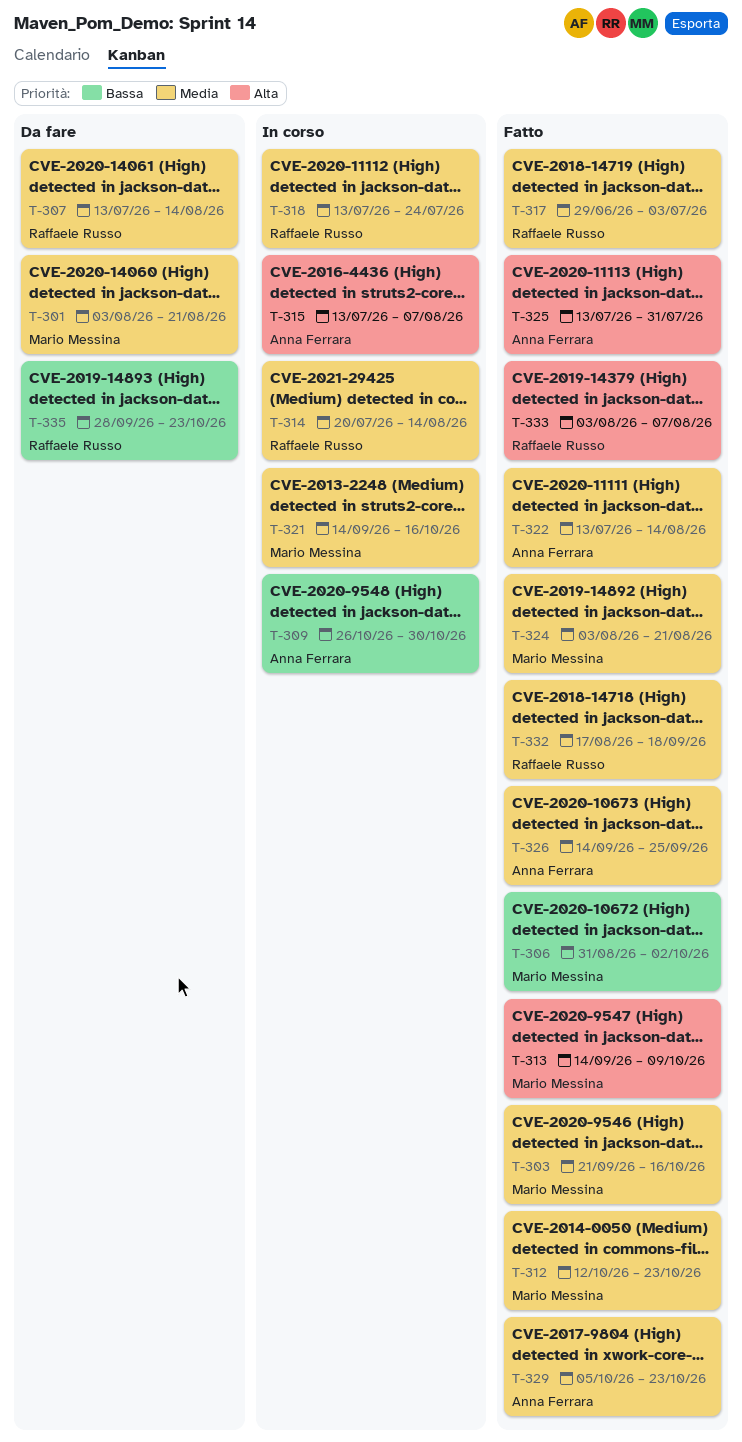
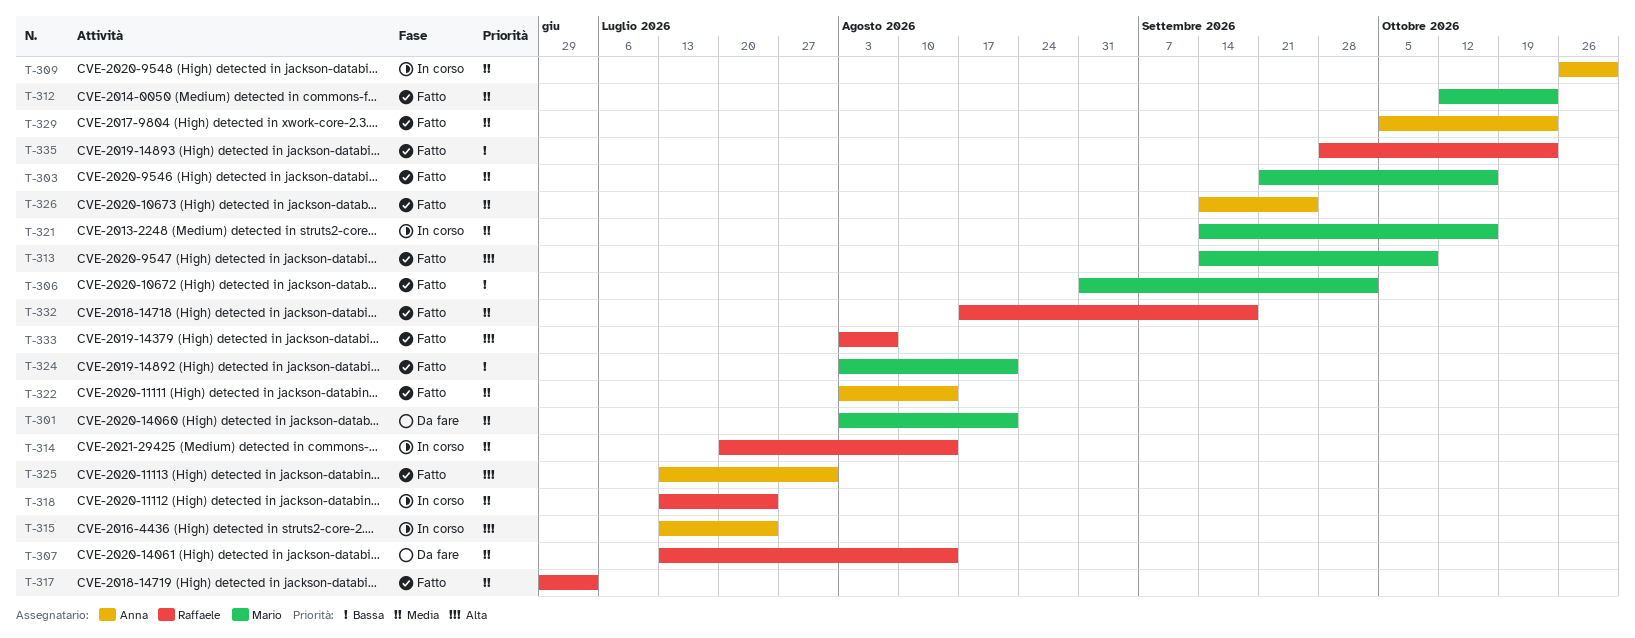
T-309, priority: Bassa -> Media
T-315, due: Aug 7 -> Jul 24
T-322, start: Jul 13 -> Aug 3
T-324, priority: Media -> Bassa
T-335, status: Da fare -> Fatto

